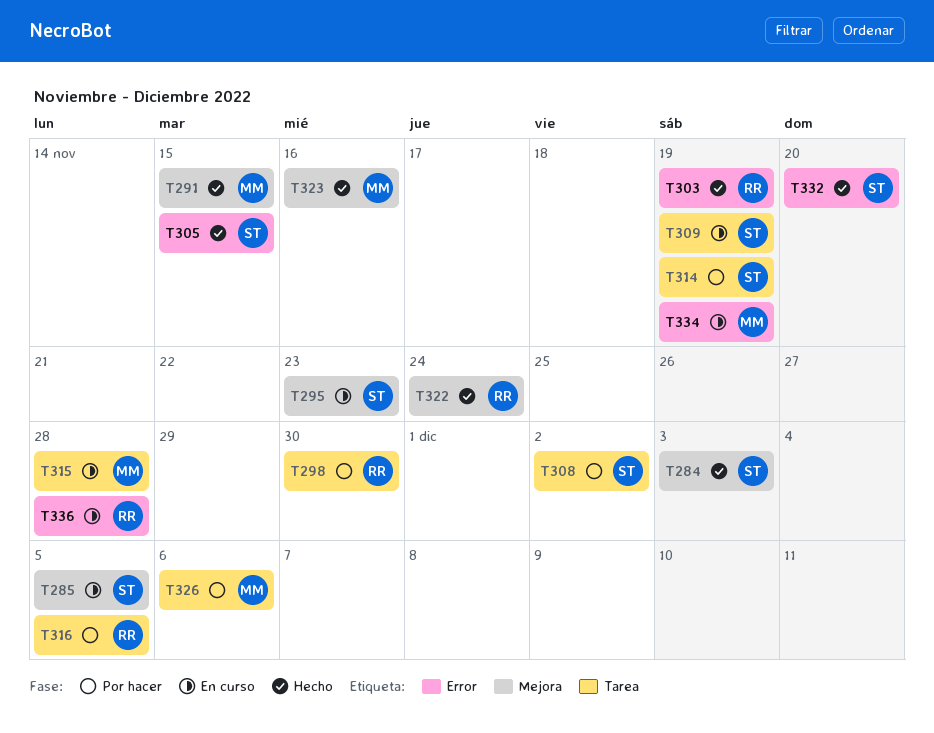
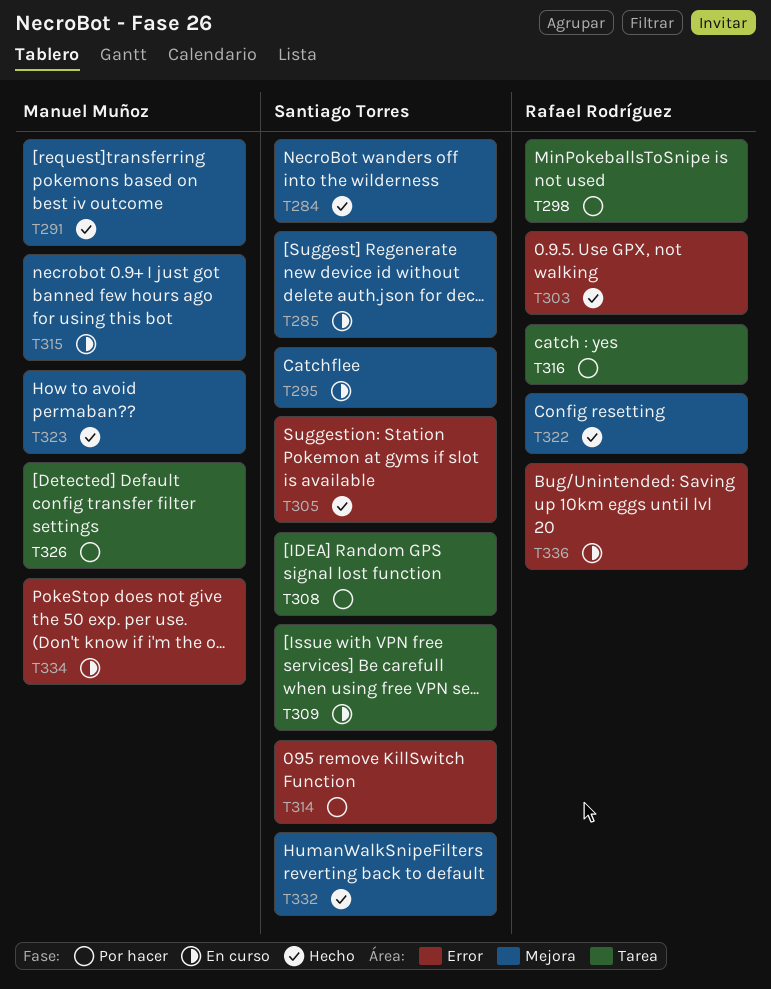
T314, label: Tarea -> Error
T315, label: Tarea -> Mejora
T332, label: Error -> Mejora

